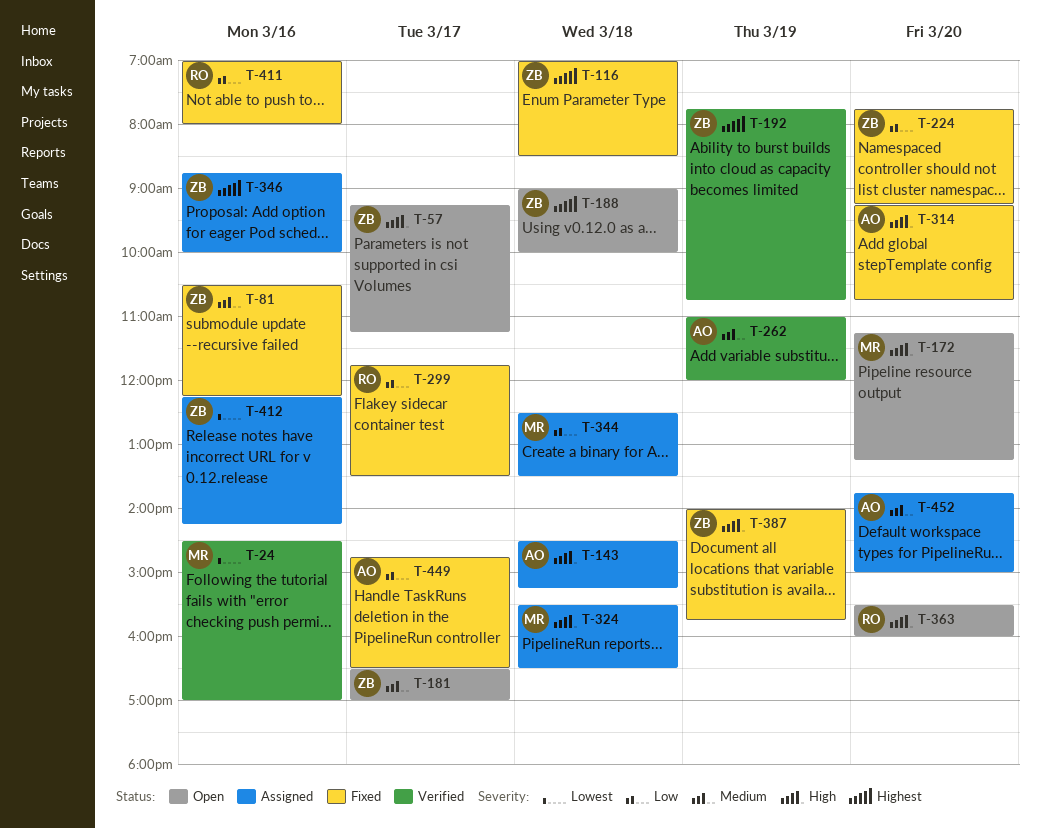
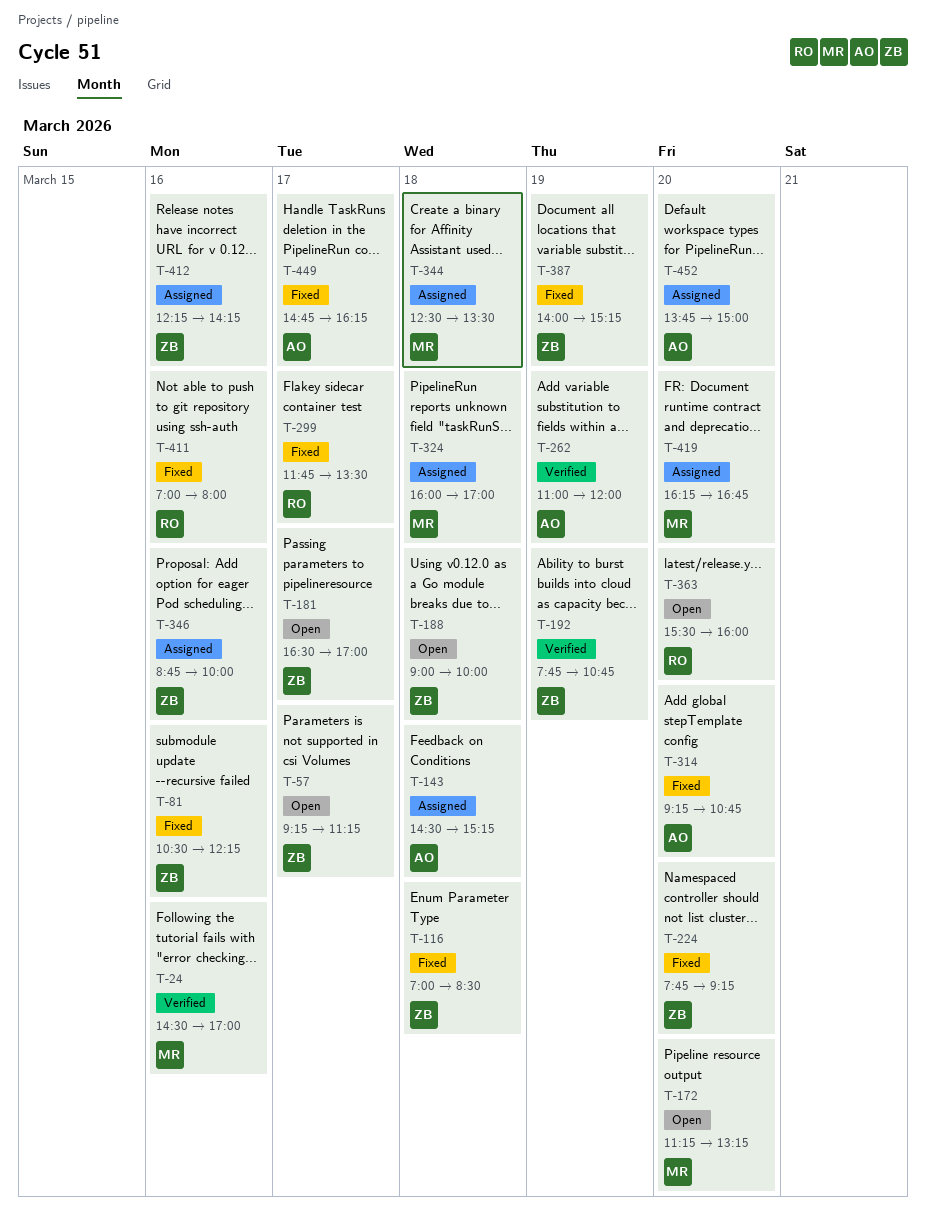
T-324, begins: 15:30 -> 16:00
T-324, ends: 16:30 -> 17:00
T-387, ends: 15:45 -> 15:15
T-419: none -> present
T-449, ends: 16:30 -> 16:15

